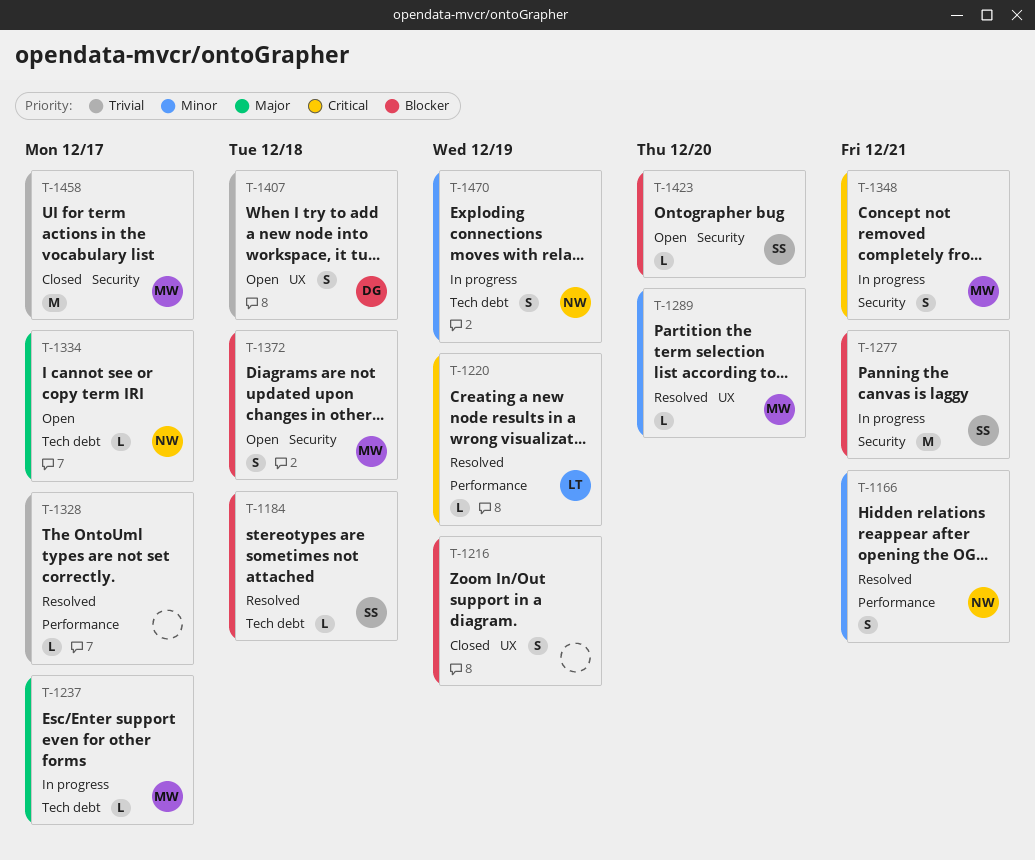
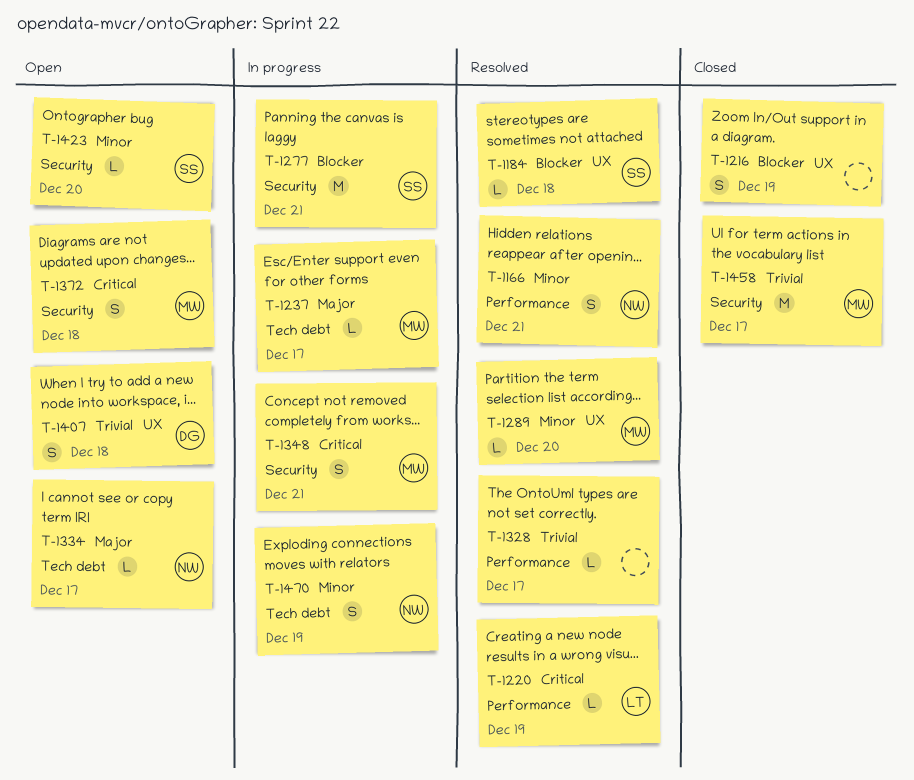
T-1184, label: Tech debt -> UX
T-1372, priority: Blocker -> Critical
T-1423, priority: Blocker -> Minor

